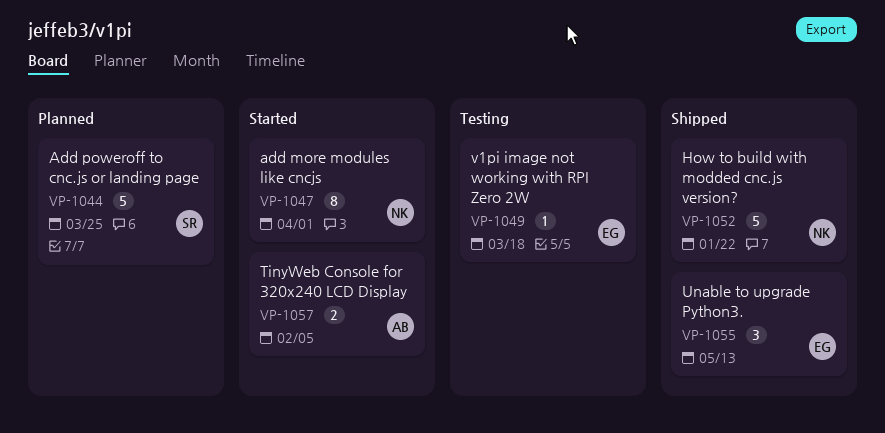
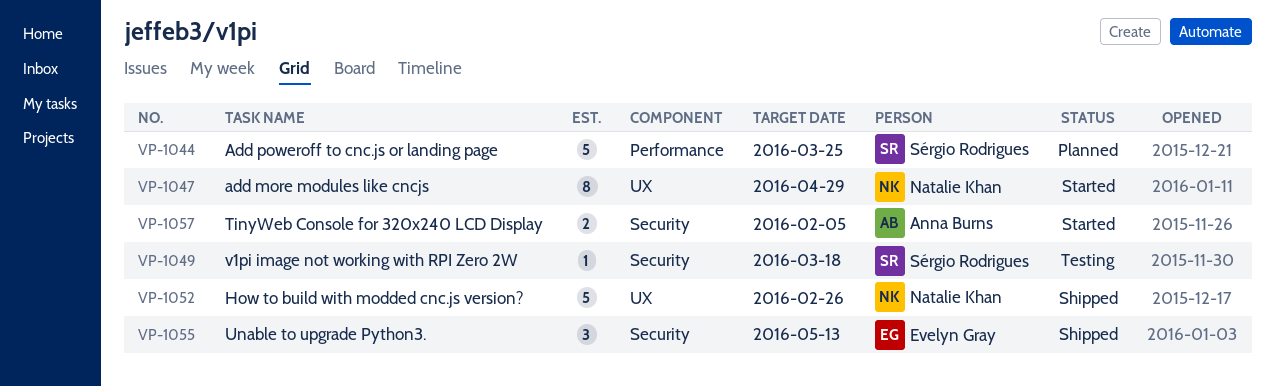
VP-1047, due: Apr 1 -> Apr 29
VP-1049, owner: Evelyn Gray -> Sérgio Rodrigues
VP-1052, due: Jan 22 -> Feb 26

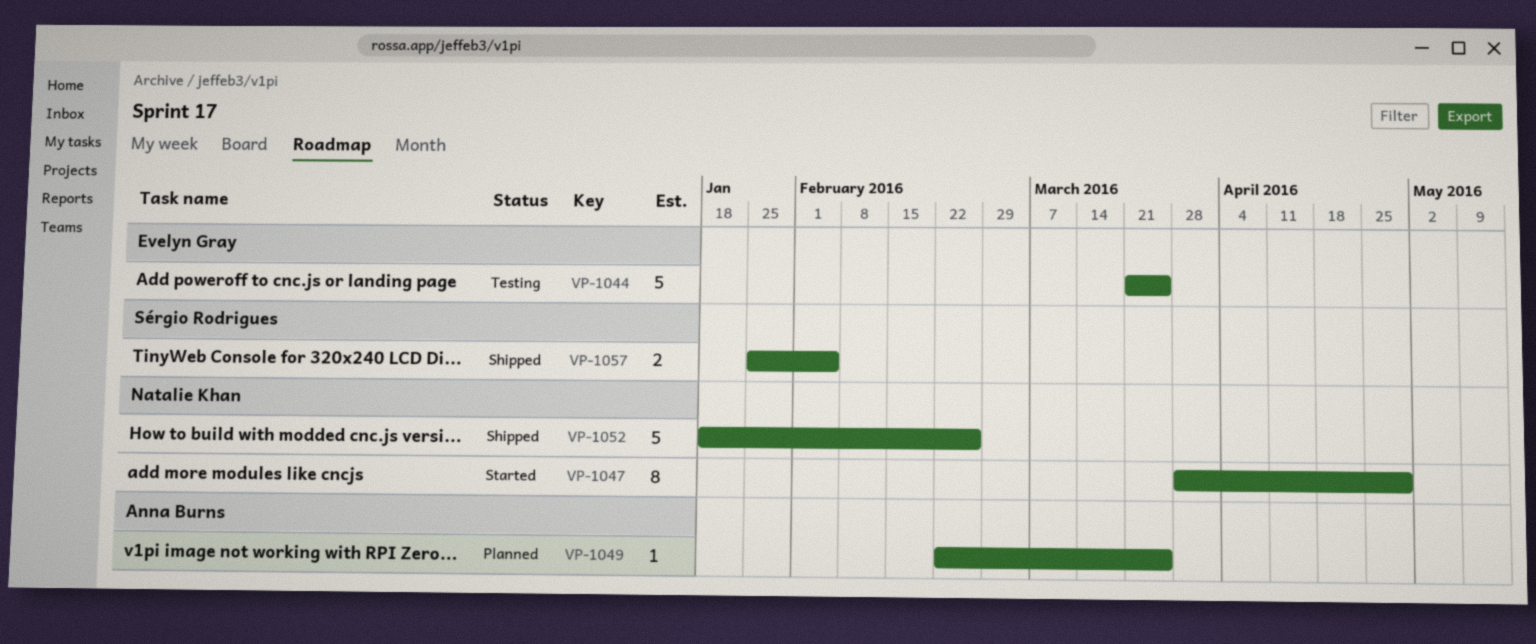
VP-1044, status: Planned -> Testing
VP-1044, owner: Sérgio Rodrigues -> Evelyn Gray
VP-1049, status: Testing -> Planned
VP-1049, owner: Sérgio Rodrigues -> Anna Burns
VP-1049, due: Mar 18 -> Mar 25
VP-1055: present -> none
VP-1057, status: Started -> Shipped
VP-1057, owner: Anna Burns -> Sérgio Rodrigues

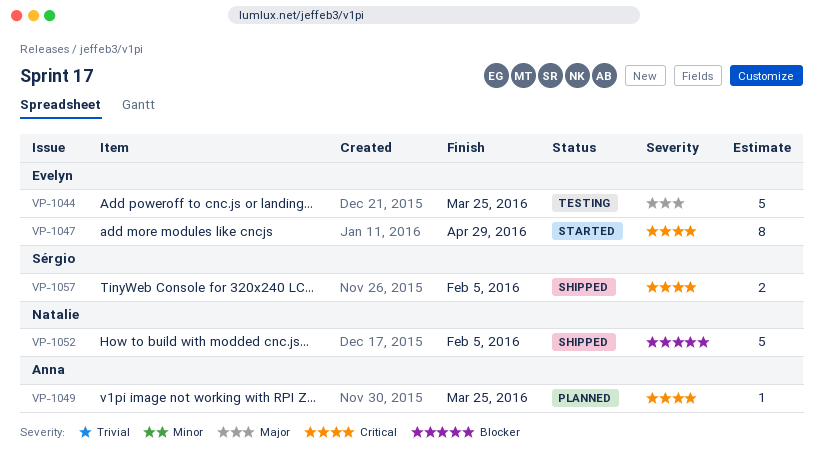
VP-1047, owner: Natalie Khan -> Evelyn Gray
VP-1052, due: Feb 26 -> Feb 5

